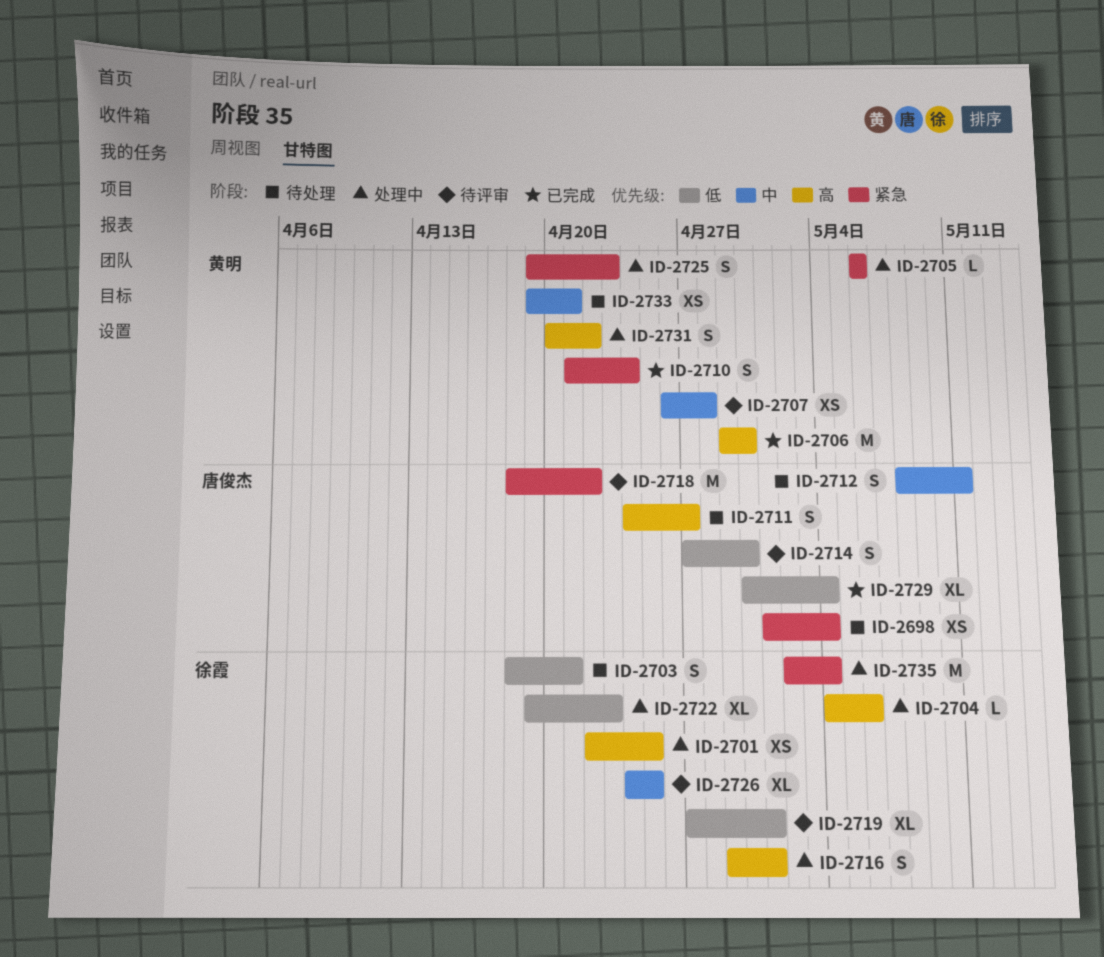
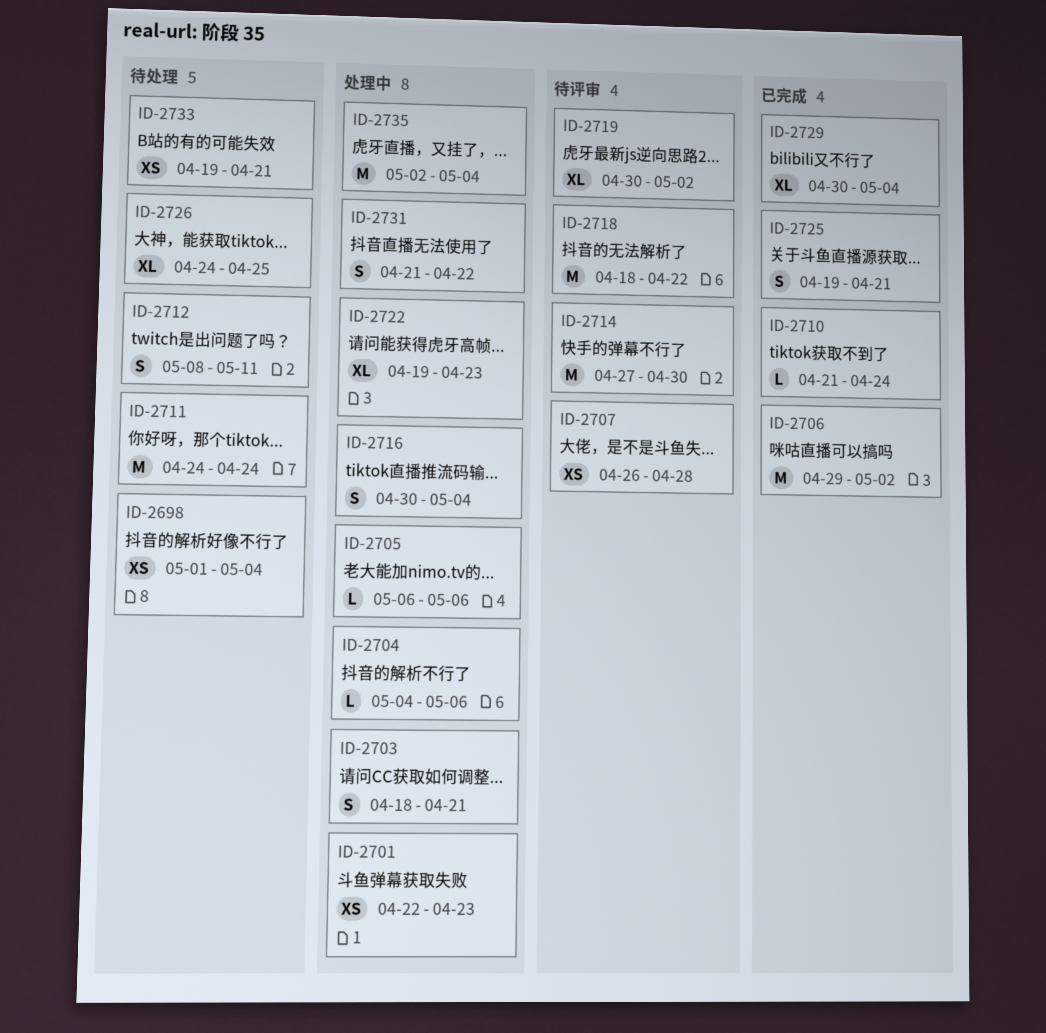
ID-2701, due: Apr 25 -> Apr 23
ID-2703, status: 待处理 -> 处理中
ID-2706, due: Apr 30 -> May 2
ID-2710, estimate: S -> L
ID-2711, estimate: S -> M
ID-2711, due: Apr 27 -> Apr 24
ID-2714, estimate: S -> M
ID-2716, start: Apr 29 -> Apr 30
ID-2716, due: May 1 -> May 4
ID-2719, start: Apr 27 -> Apr 30
ID-2719, due: May 1 -> May 2
ID-2725, status: 处理中 -> 已完成
ID-2725, due: Apr 23 -> Apr 21
ID-2726, status: 待评审 -> 待处理
ID-2731, start: Apr 20 -> Apr 21

